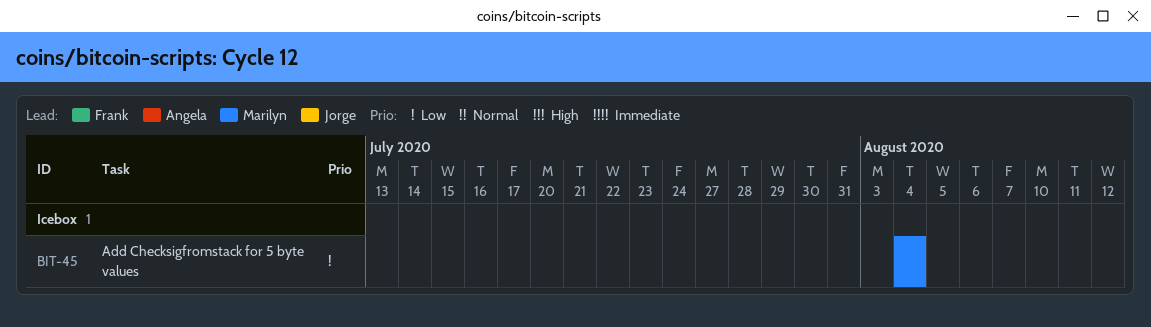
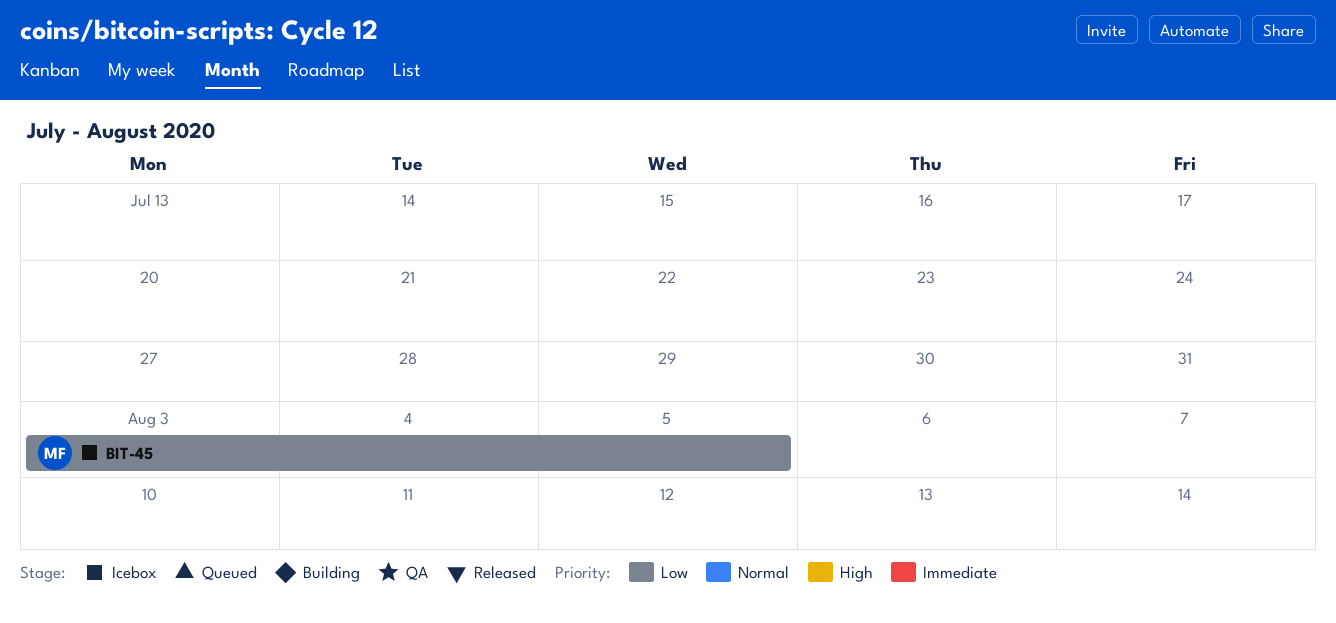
BIT-45, start: Aug 4 -> Aug 3
BIT-45, due: Aug 4 -> Aug 5

